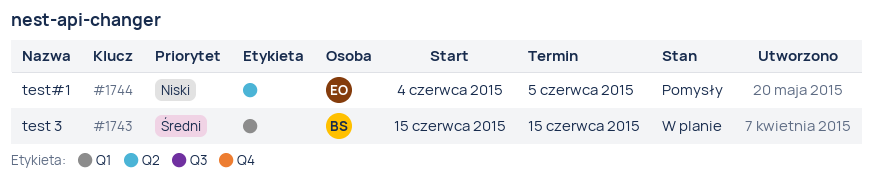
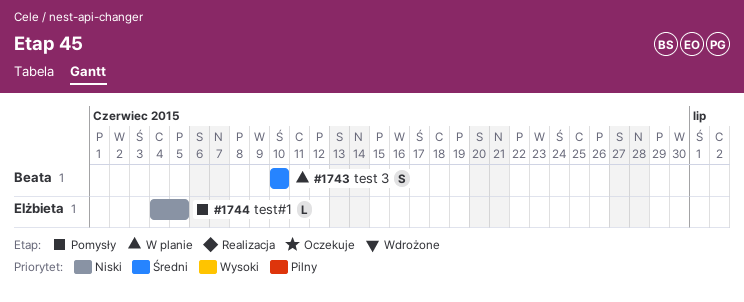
#1743, start: Jun 15 -> Jun 10
#1743, due: Jun 15 -> Jun 10

